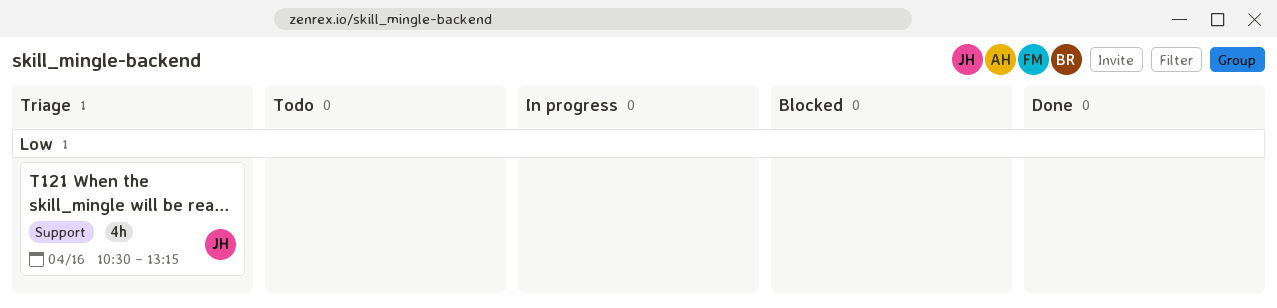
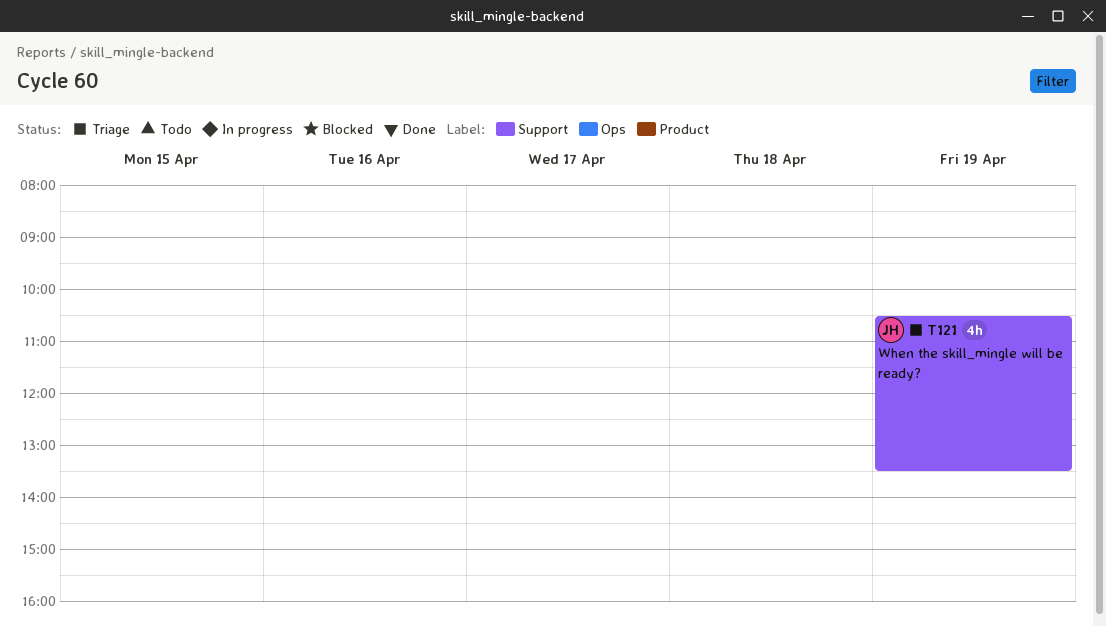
T121, day: Apr 16 -> Apr 19
T121, ends: 13:15 -> 13:30

